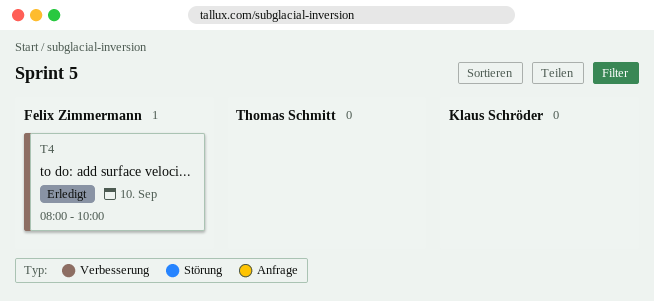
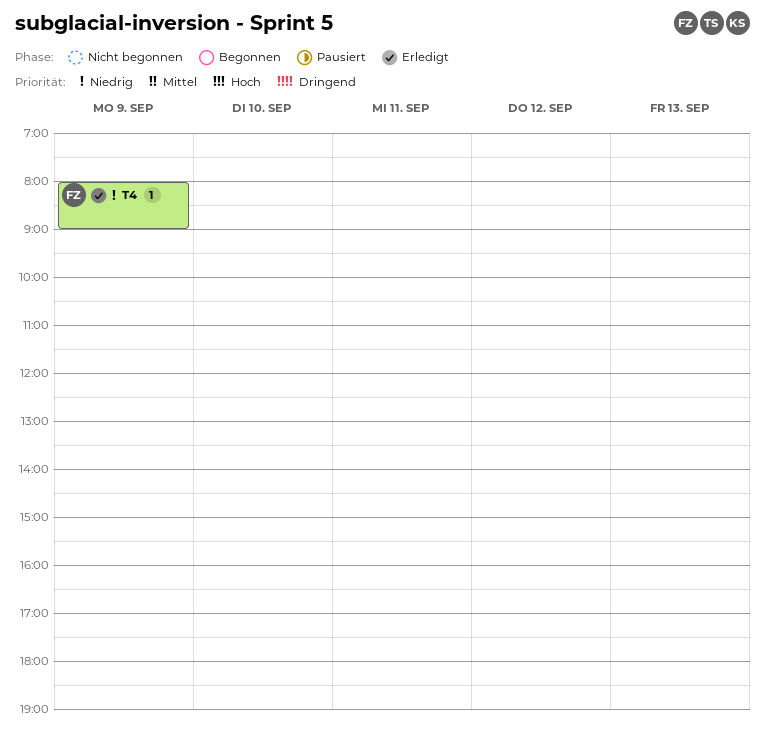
T4, day: Sep 10 -> Sep 9
T4, ends: 10:00 -> 09:00

